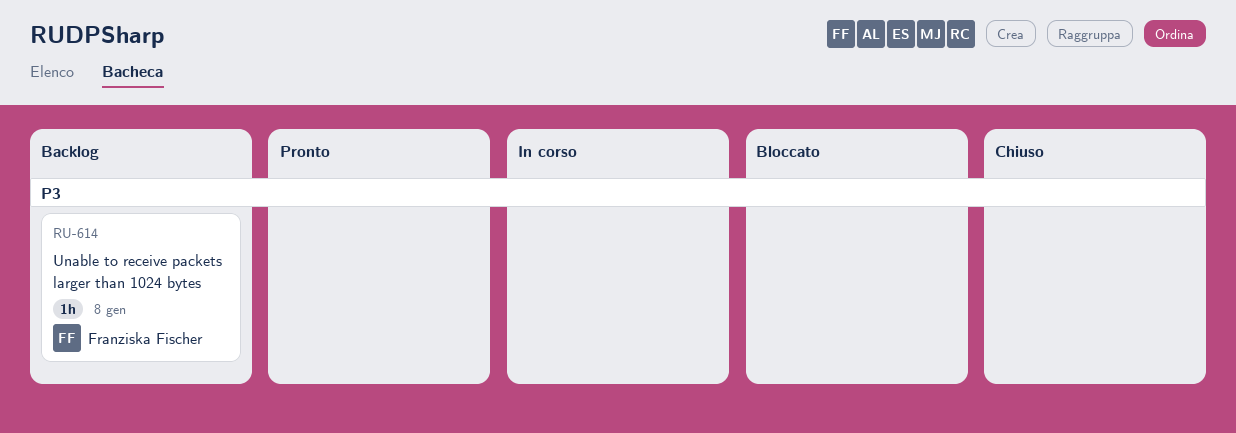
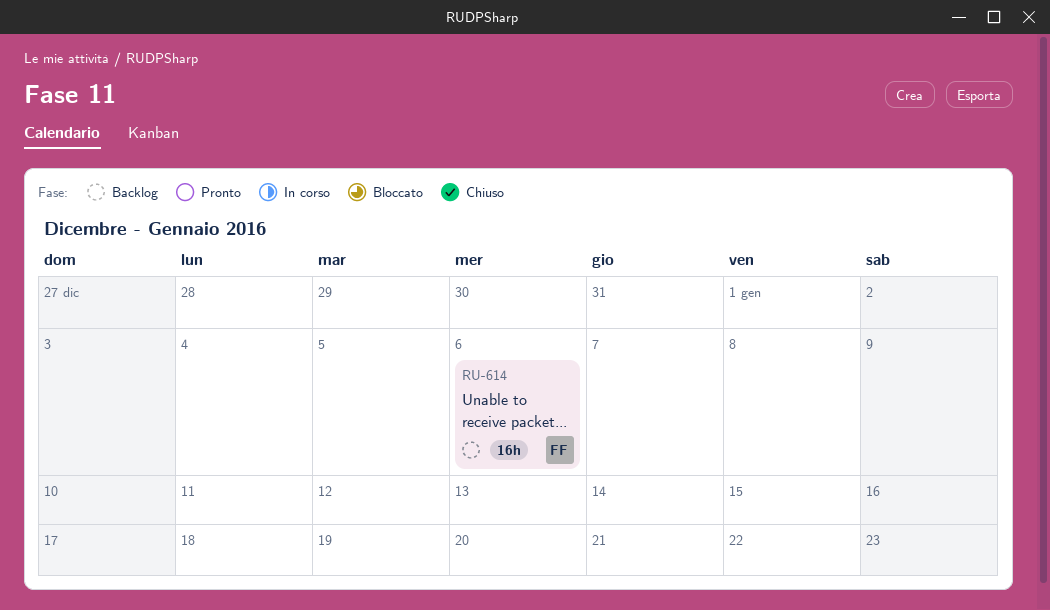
RU-614, estimate: 1h -> 16h
RU-614, due: Jan 8 -> Jan 6

